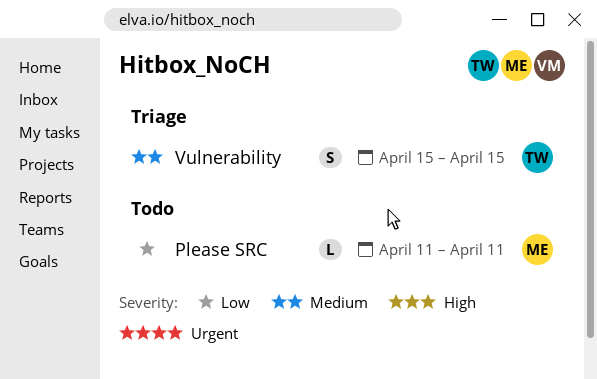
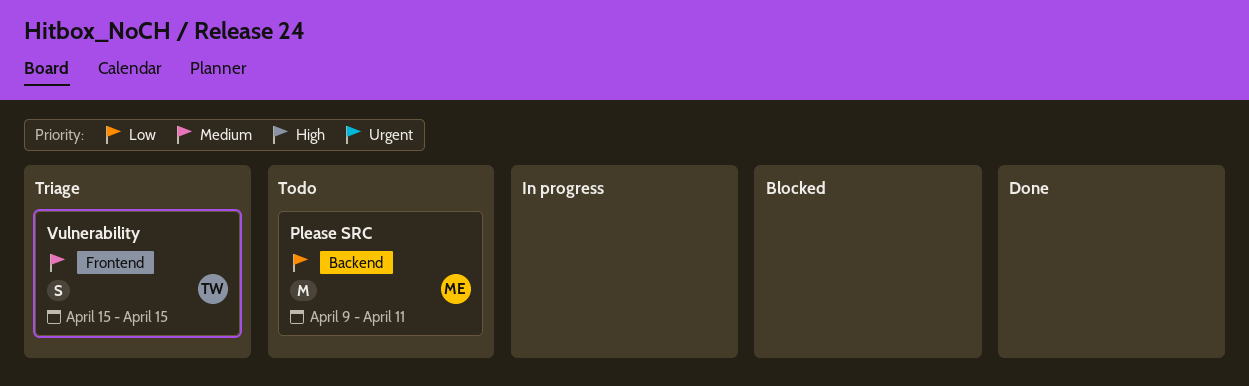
Please SRC, estimate: L -> M
Please SRC, start: Apr 11 -> Apr 9

